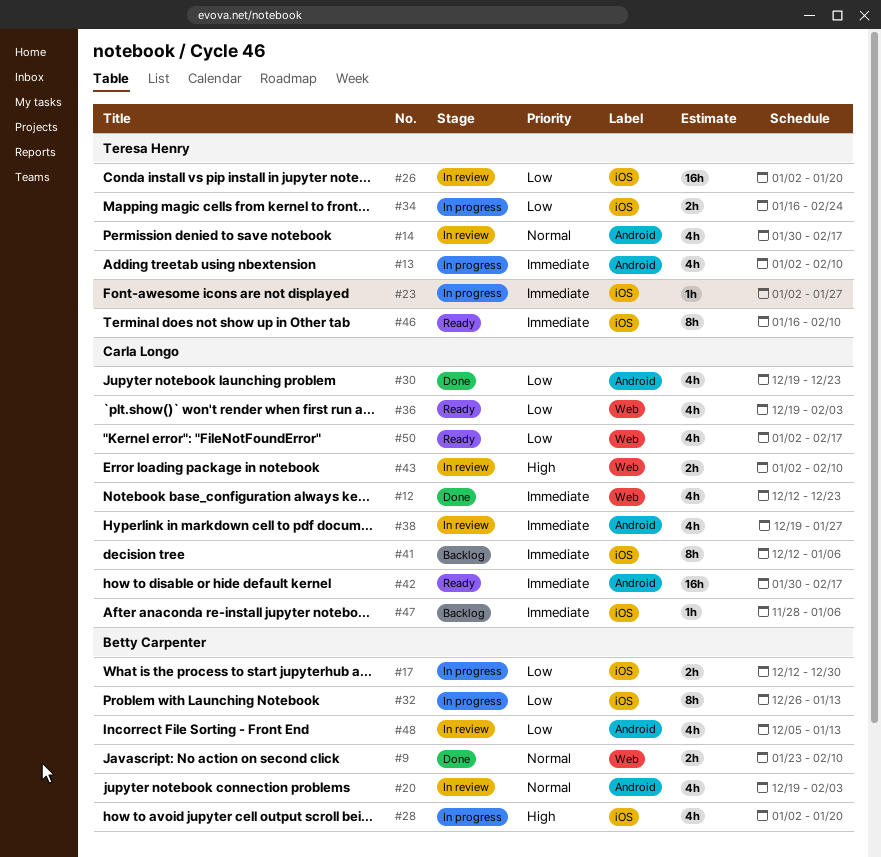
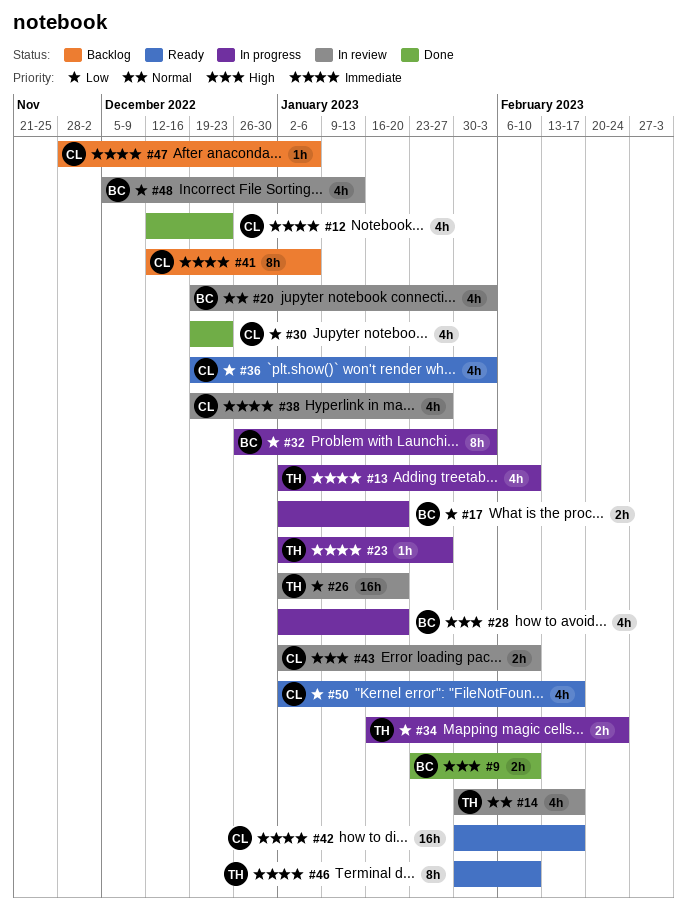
#9, priority: Normal -> High
#17, start: Dec 12 -> Jan 2
#17, due: Dec 30 -> Jan 20
#32, due: Jan 13 -> Feb 3
#46, start: Jan 16 -> Jan 30

